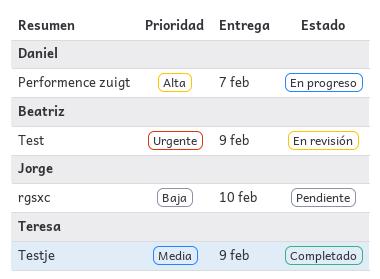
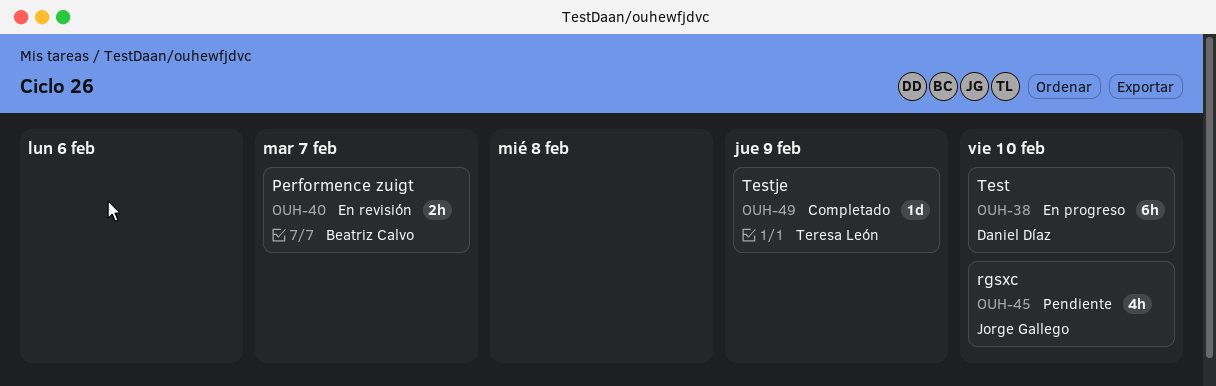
Performence zuigt, status: En progreso -> En revisión
Performence zuigt, owner: Daniel Díaz -> Beatriz Calvo
Test, status: En revisión -> En progreso
Test, owner: Beatriz Calvo -> Daniel Díaz
Test, due: Feb 9 -> Feb 10

